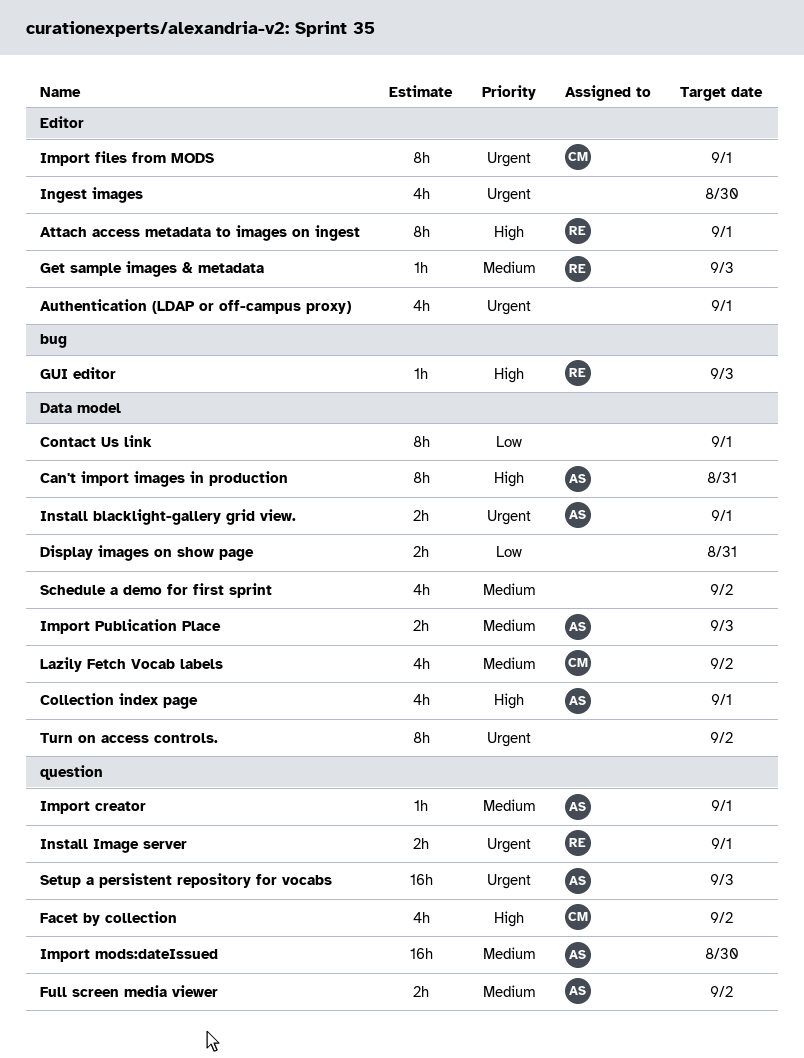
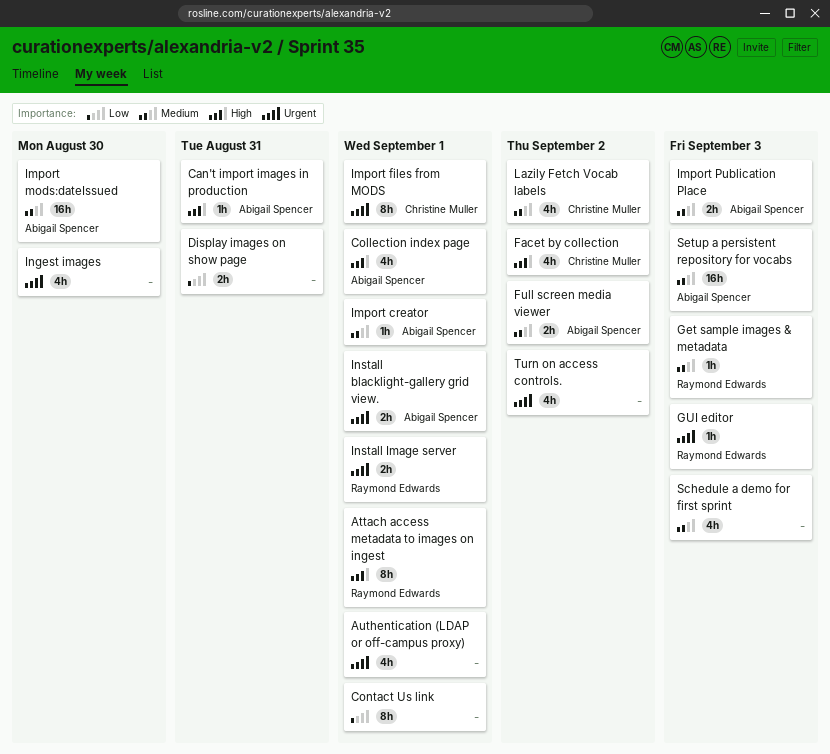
Can't import images in production, estimate: 8h -> 1h
GUI editor, priority: High -> Urgent
Schedule a demo for first sprint, due: Sep 2 -> Sep 3
Setup a persistent repository for vocabs, priority: Urgent -> Medium
Turn on access controls., estimate: 8h -> 4h

